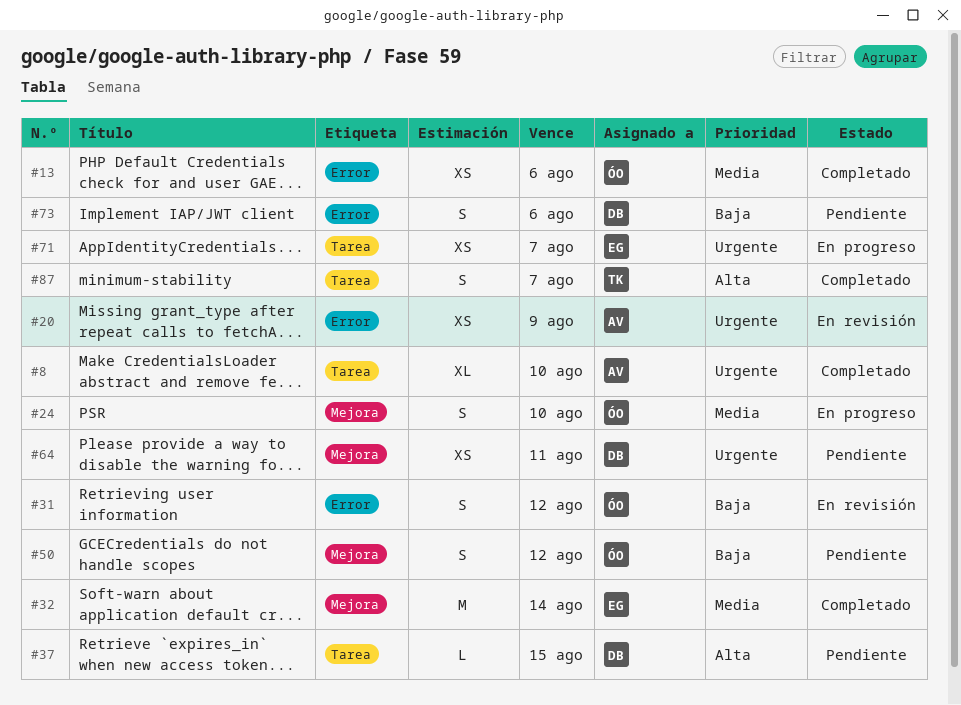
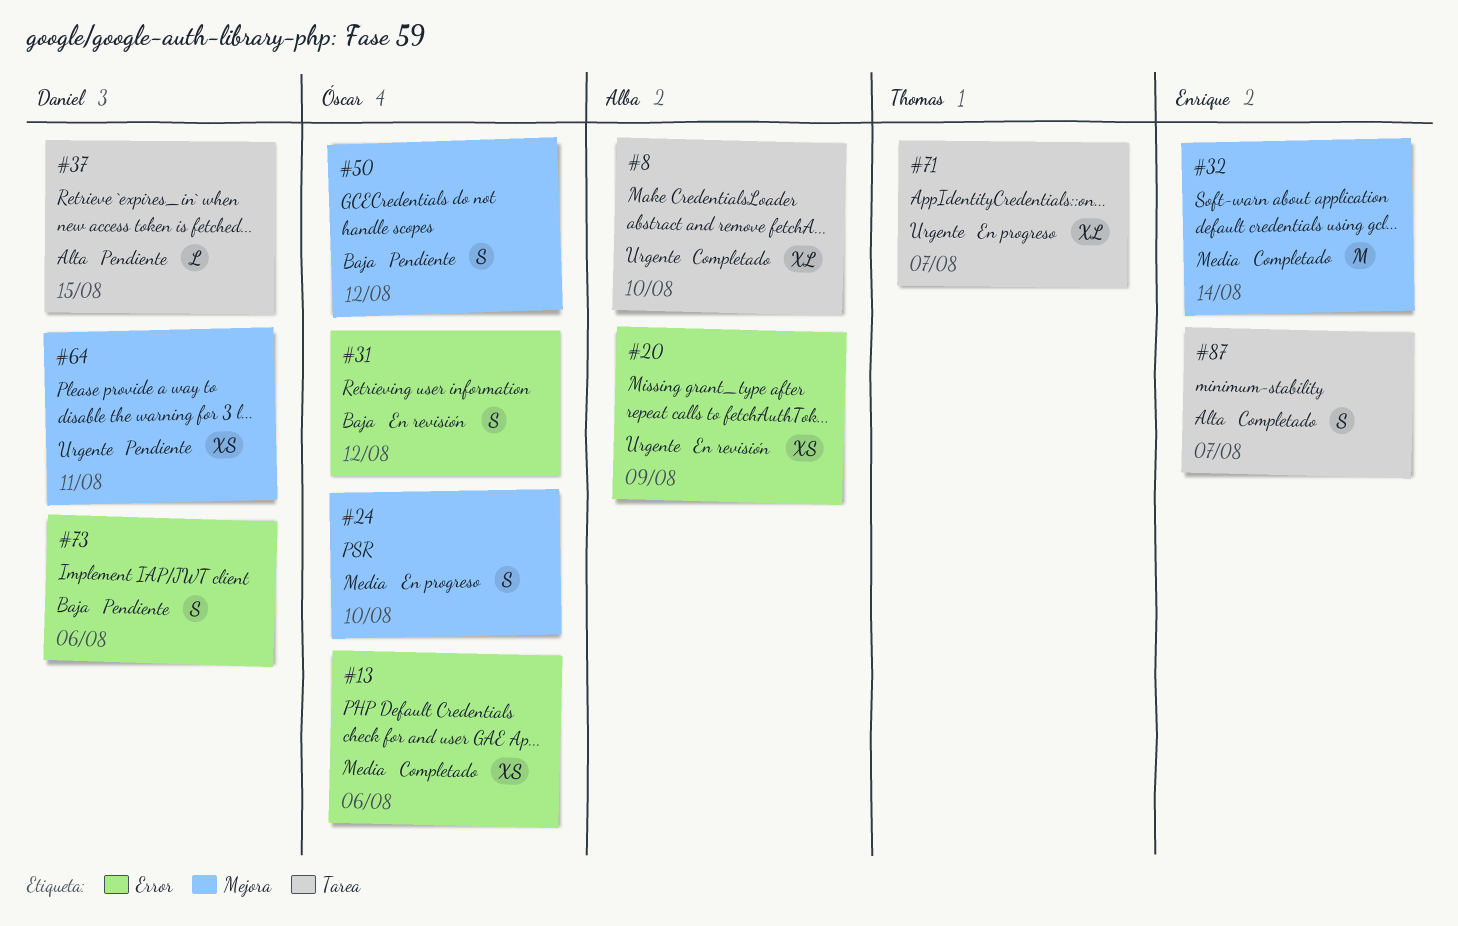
#71, owner: Enrique -> Thomas
#71, estimate: XS -> XL
#87, owner: Thomas -> Enrique

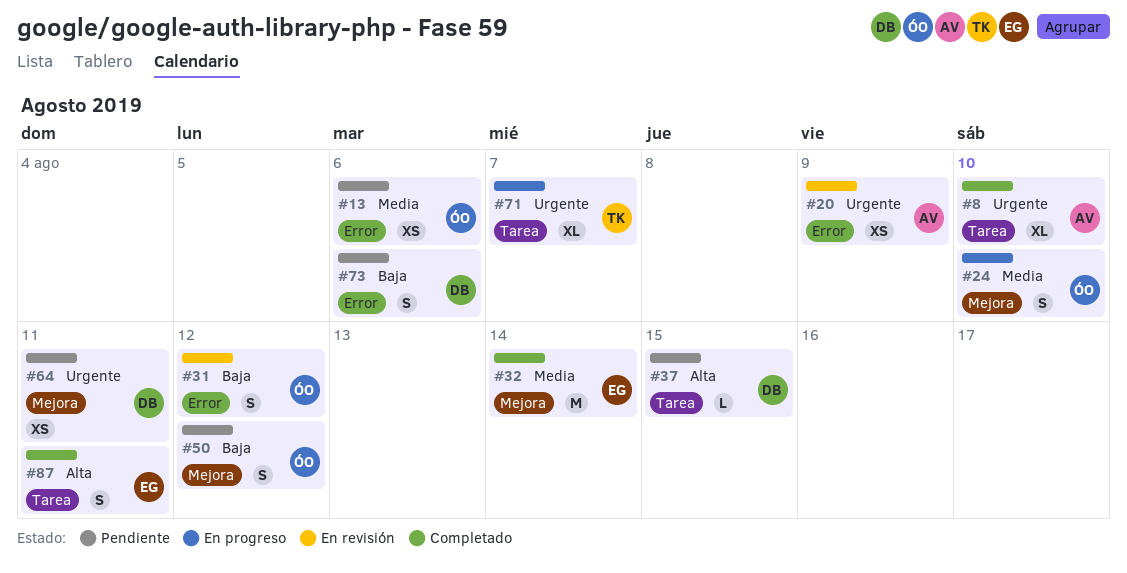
#13, status: Completado -> Pendiente
#87, due: Aug 7 -> Aug 11

